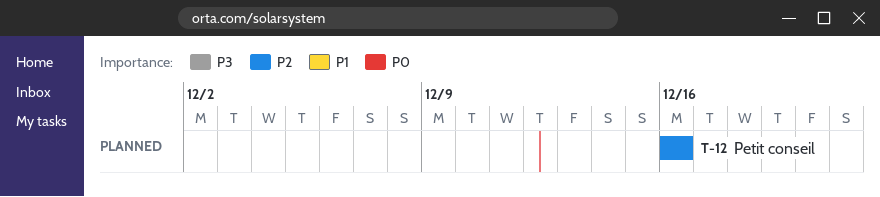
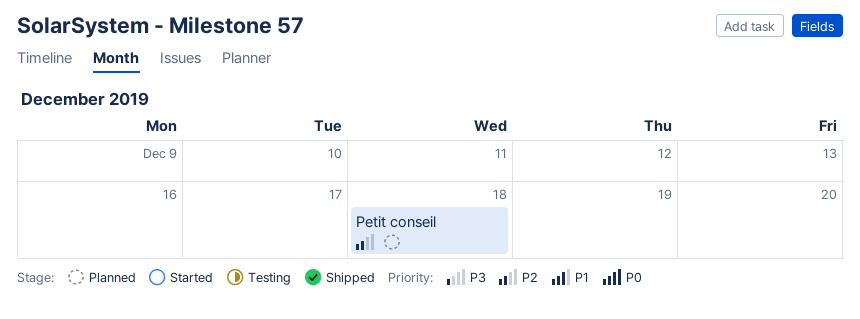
Petit conseil, due: Dec 16 -> Dec 18

